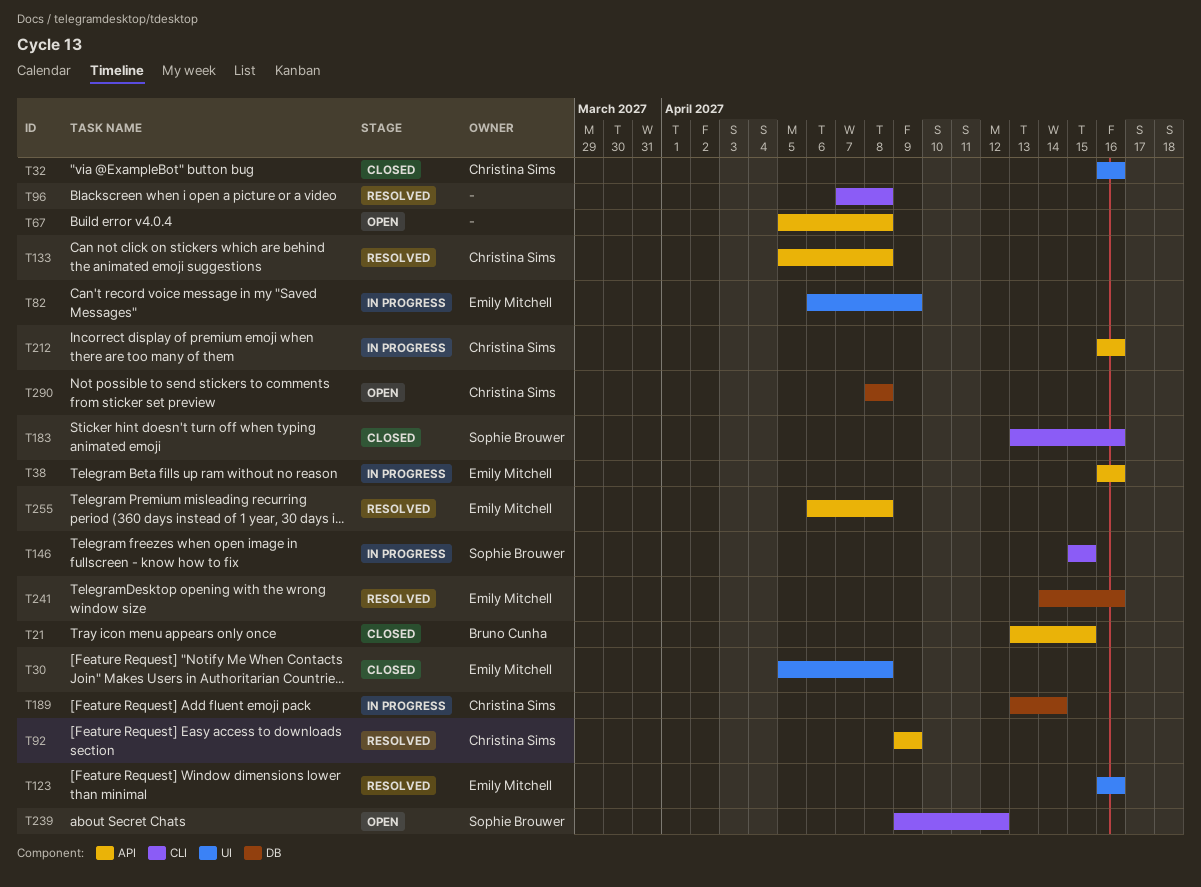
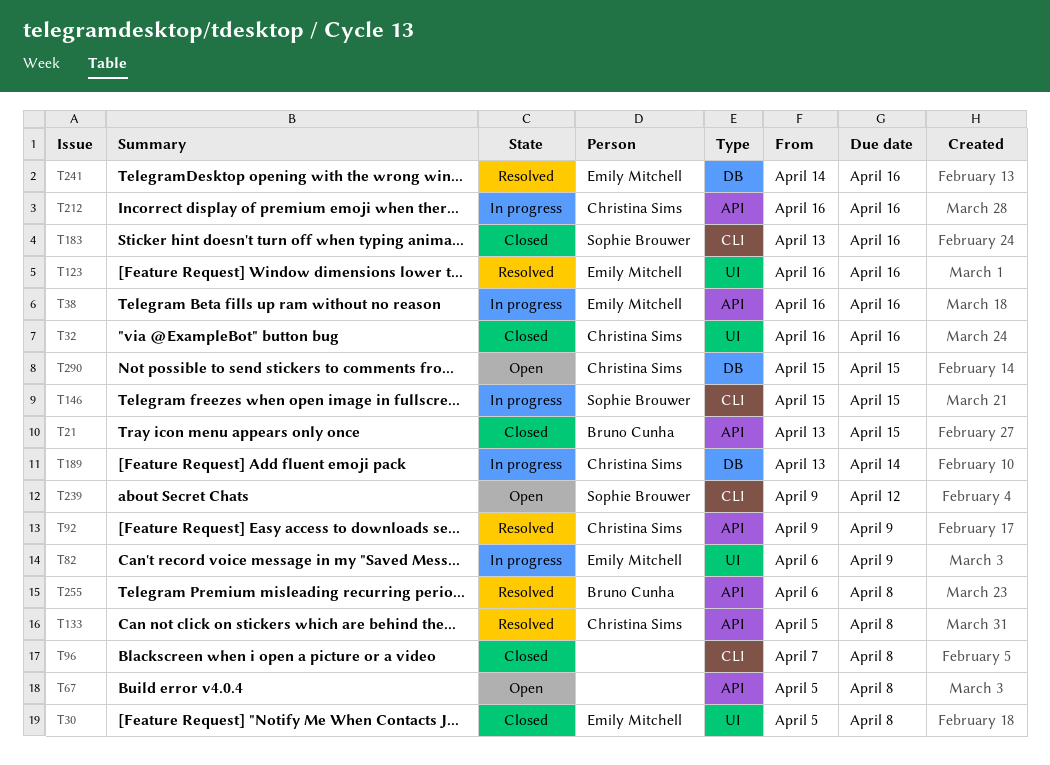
T96, status: Resolved -> Closed
T255, owner: Emily Mitchell -> Bruno Cunha
T290, start: Apr 8 -> Apr 15
T290, due: Apr 8 -> Apr 15

